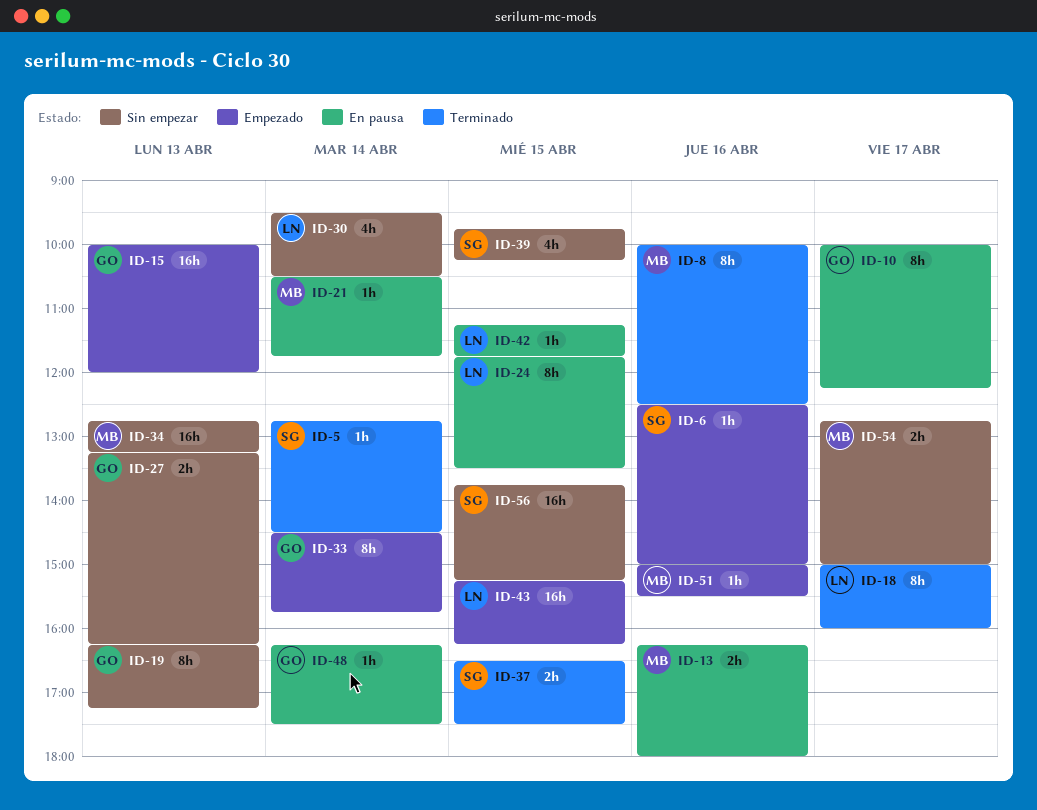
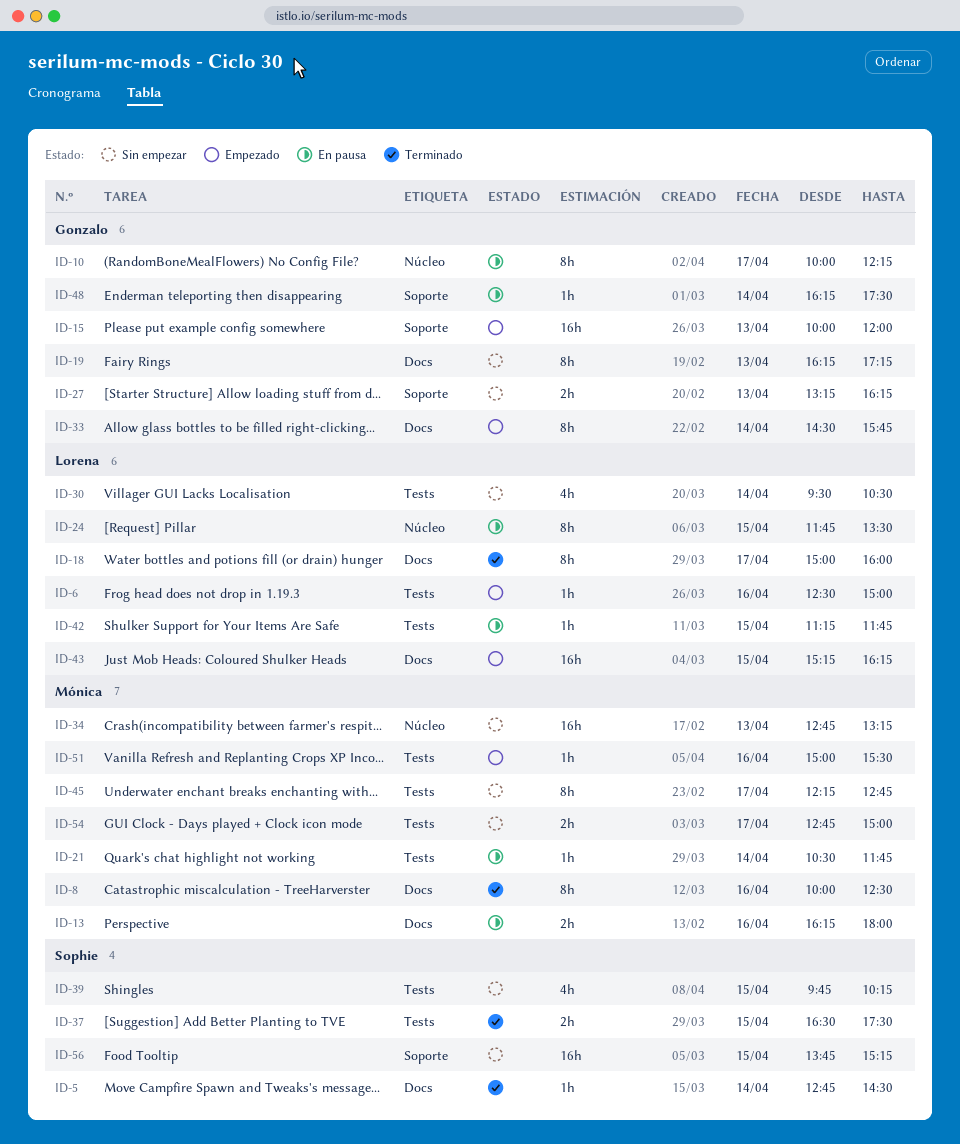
ID-6, owner: Sophie -> Lorena
ID-45: none -> present

